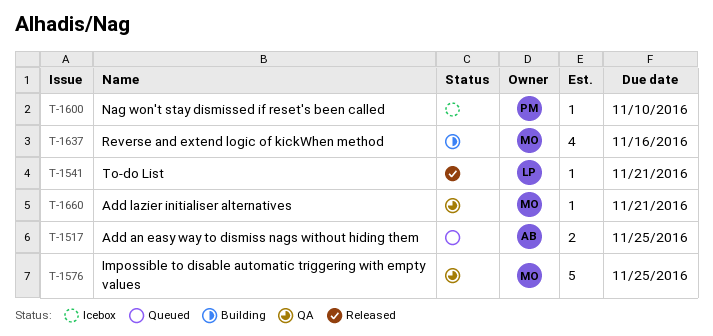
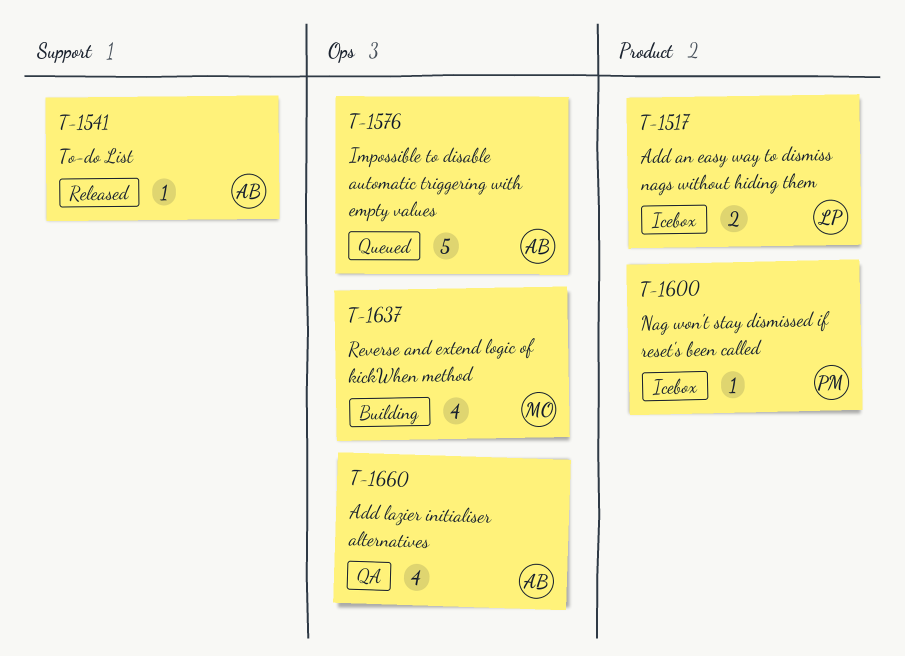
T-1517, status: Queued -> Icebox
T-1517, owner: AB -> LP
T-1541, owner: LP -> AB
T-1576, status: QA -> Queued
T-1576, owner: MO -> AB
T-1660, owner: MO -> AB
T-1660, estimate: 1 -> 4

